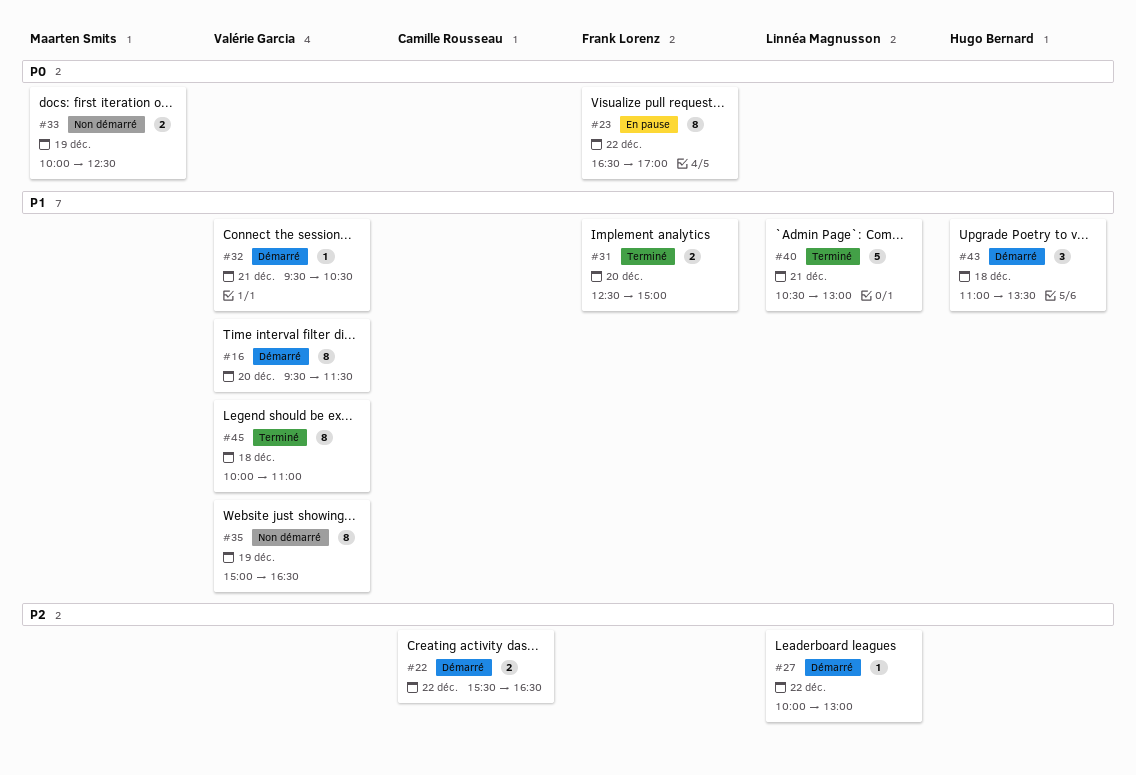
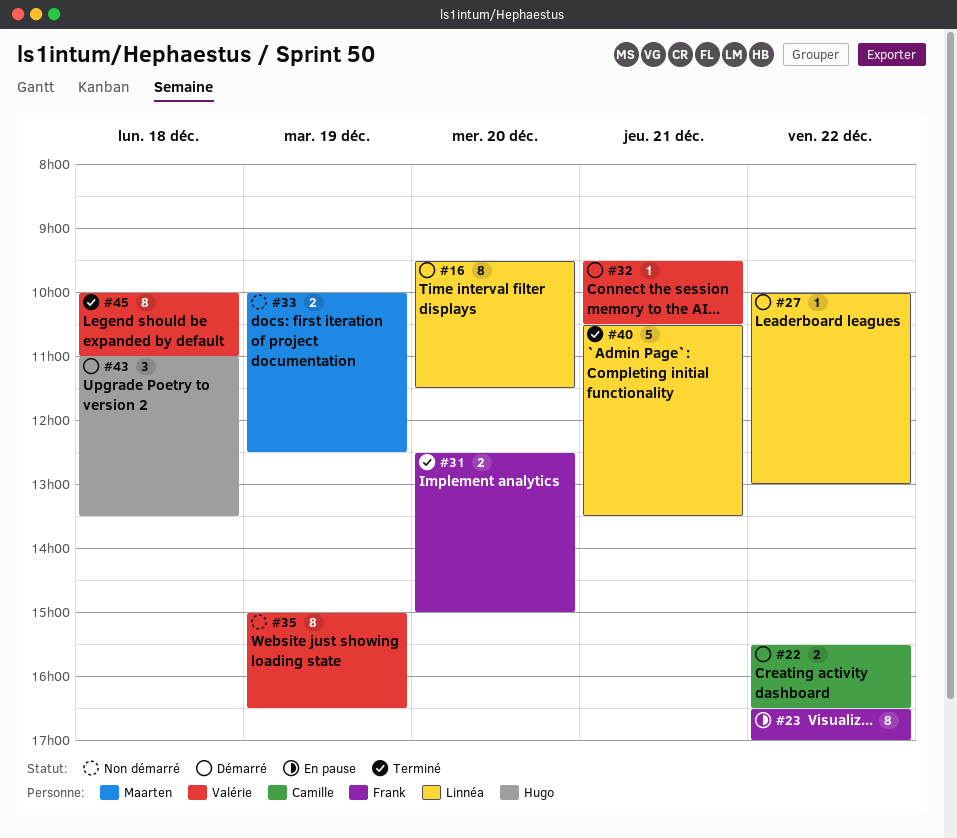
#16, owner: Valérie Garcia -> Linnéa Magnusson
#40, ends: 13:00 -> 13:30

